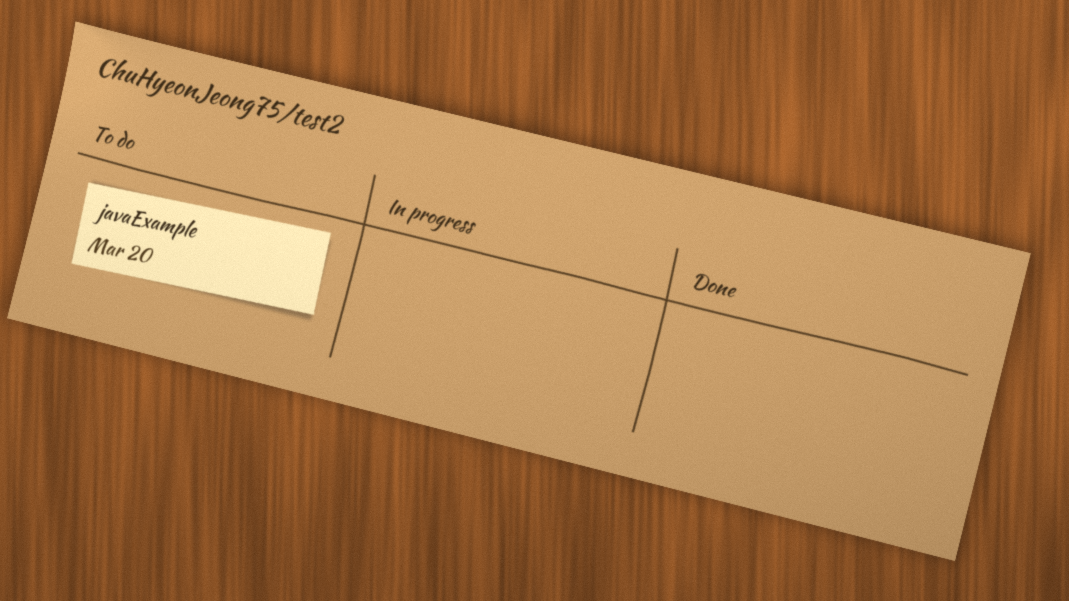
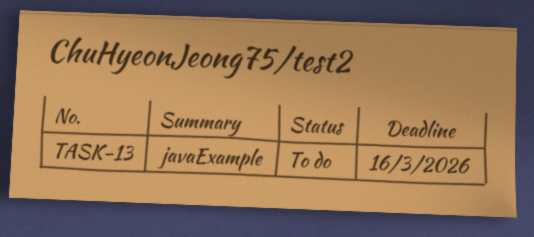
javaExample, due: Mar 20 -> Mar 16

